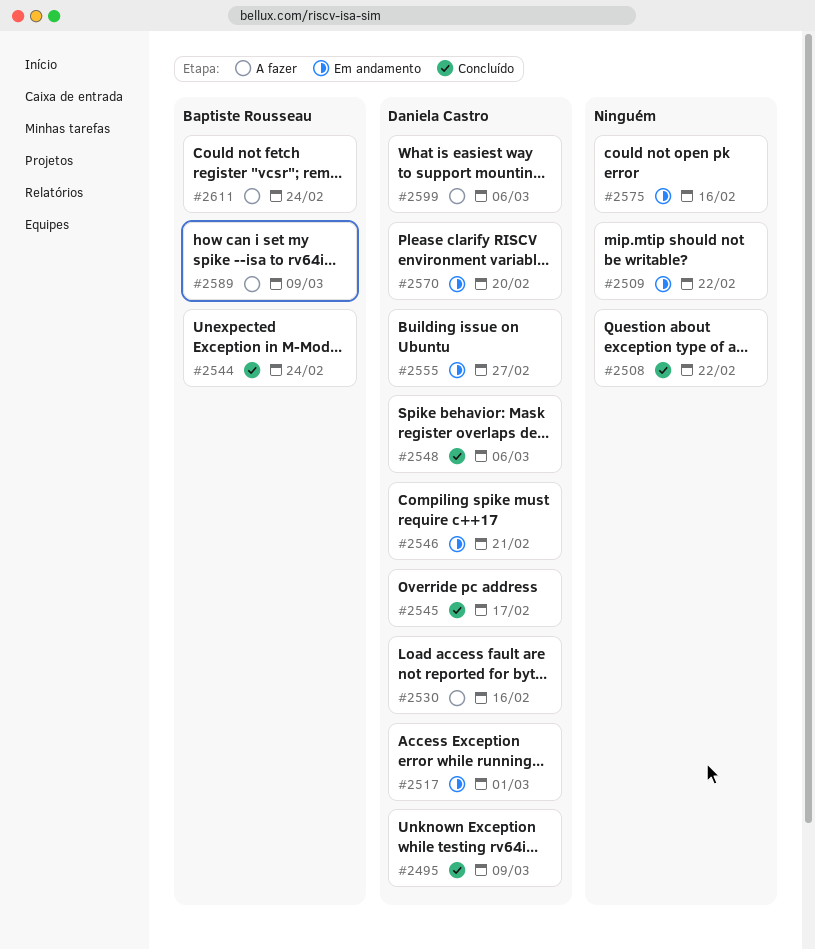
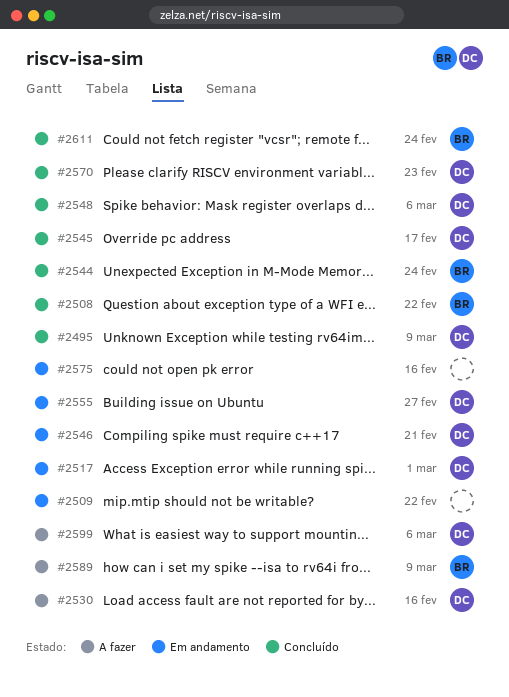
#2508, owner: none -> Baptiste Rousseau
#2570, status: Em andamento -> Concluído
#2570, due: Feb 20 -> Feb 23
#2611, status: A fazer -> Concluído

